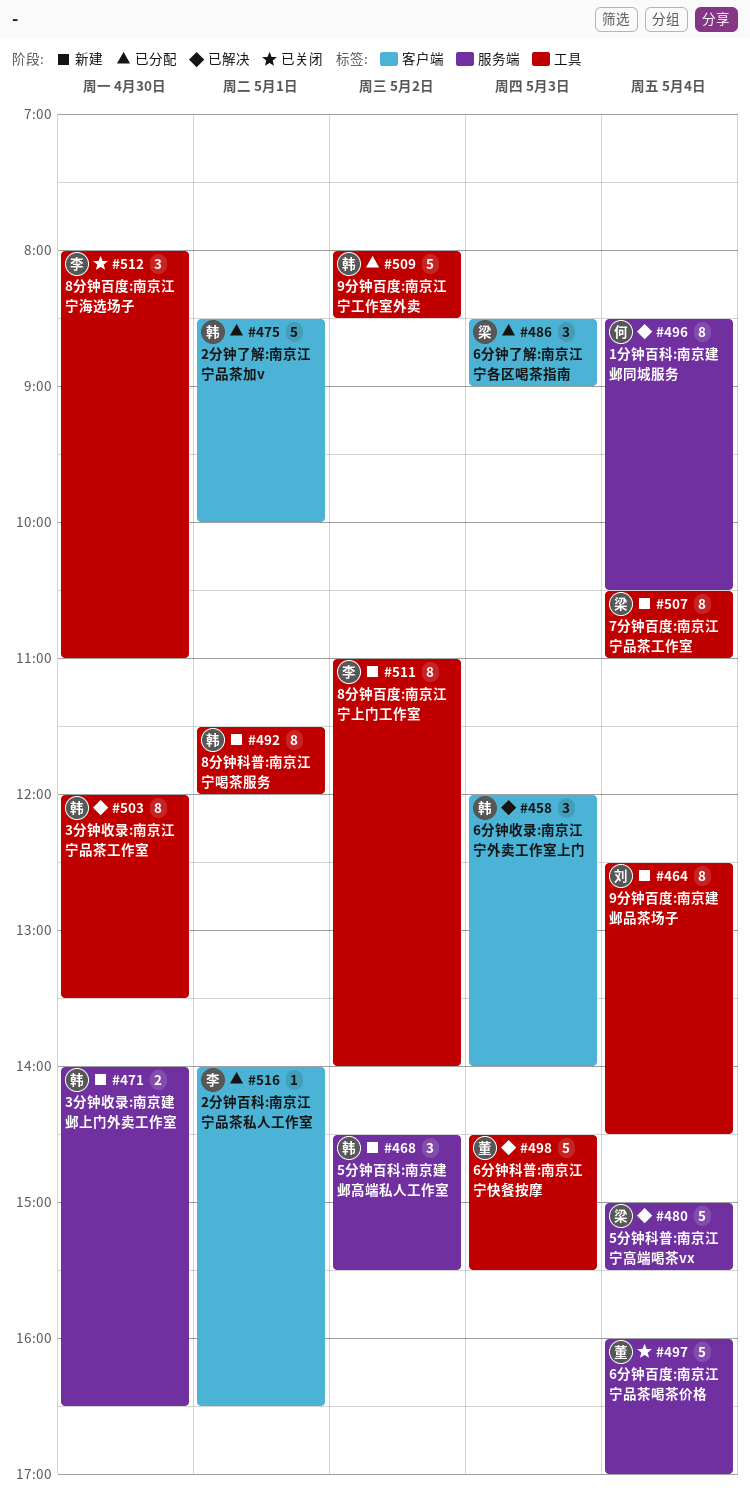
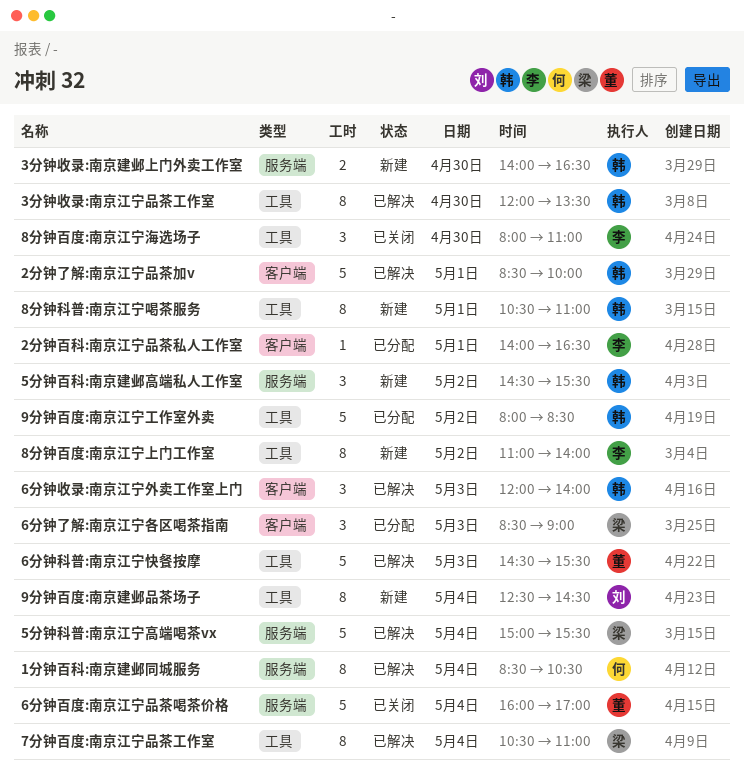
2分钟了解:南京江宁品茶加v, status: 已分配 -> 已解决
7分钟百度:南京江宁品茶工作室, status: 新建 -> 已解决
8分钟科普:南京江宁喝茶服务, begins: 11:30 -> 10:30
8分钟科普:南京江宁喝茶服务, ends: 12:00 -> 11:00

